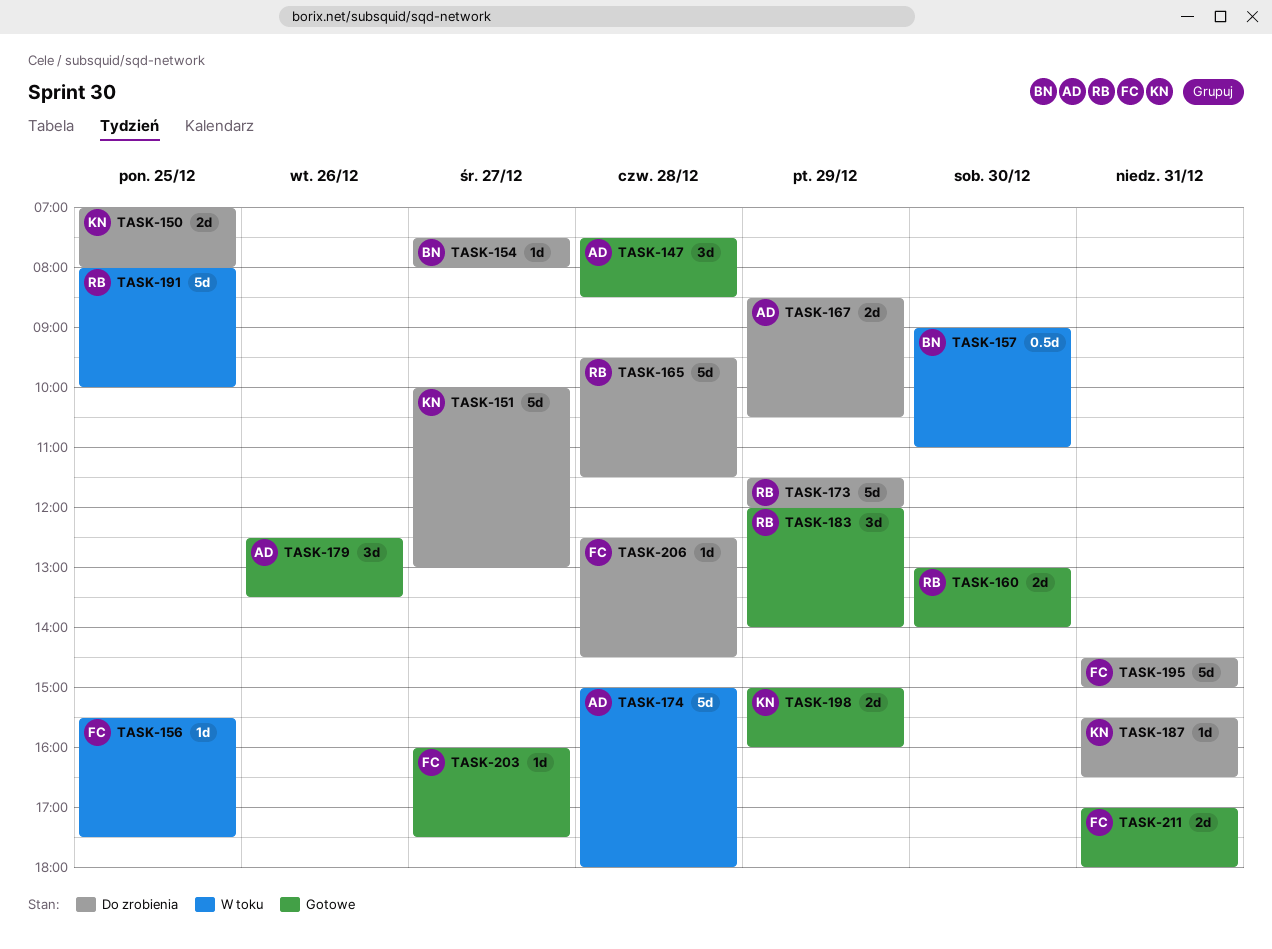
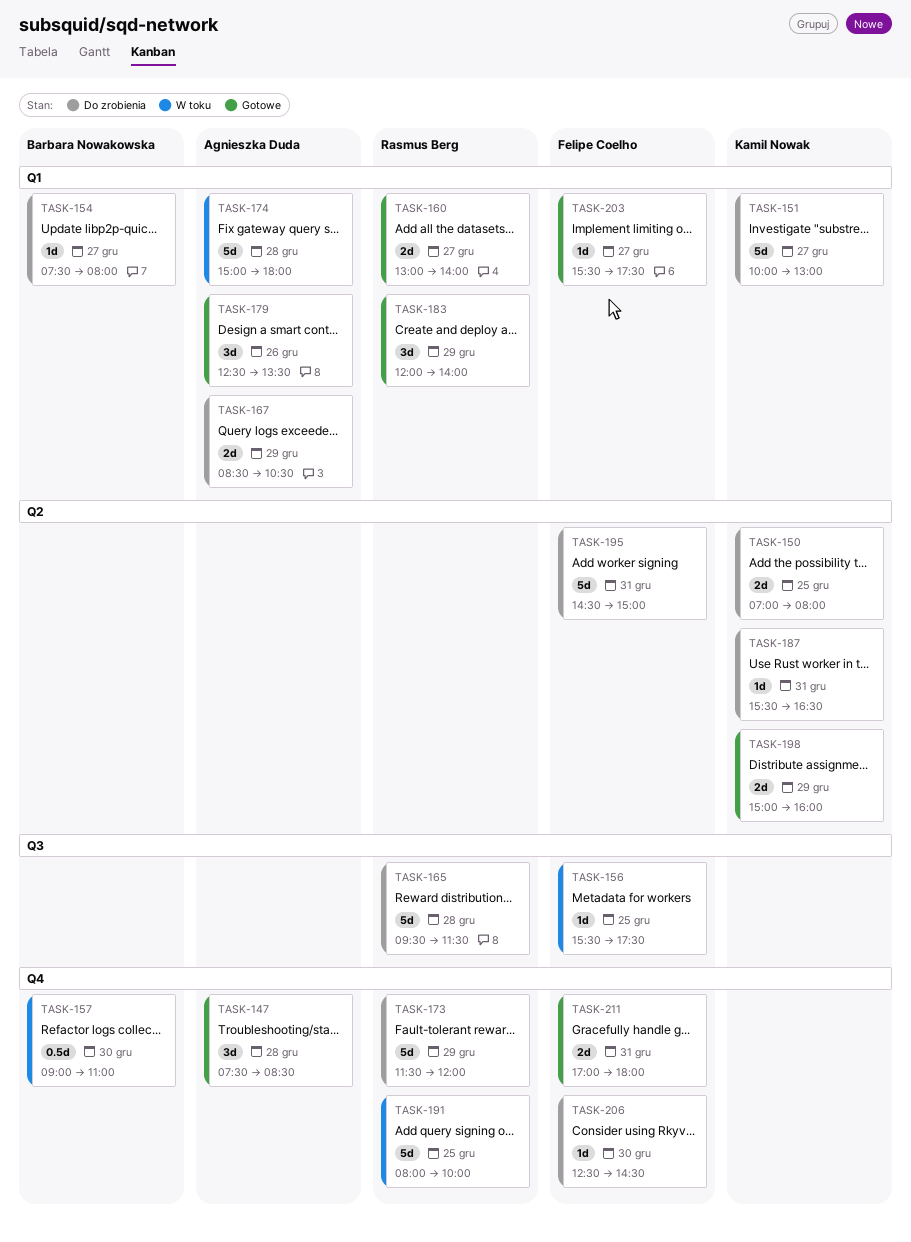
TASK-160, day: Dec 30 -> Dec 27
TASK-203, begins: 16:00 -> 15:30
TASK-206, day: Dec 28 -> Dec 30

